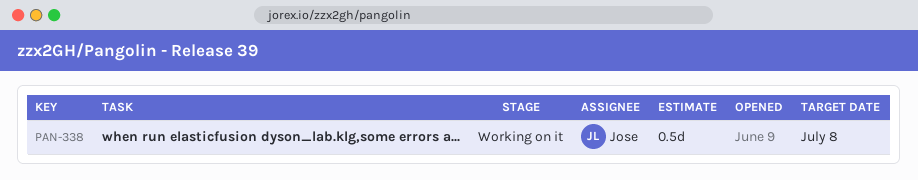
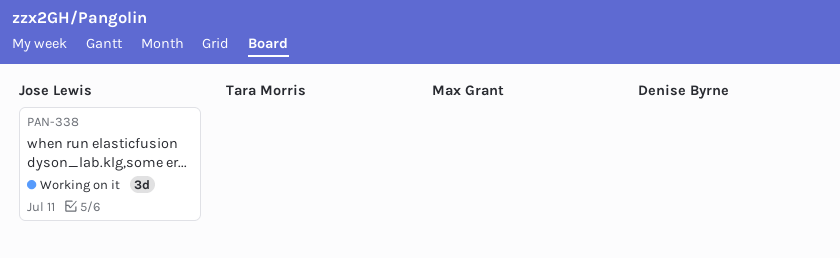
PAN-338, estimate: 0.5d -> 3d
PAN-338, due: Jul 8 -> Jul 11

